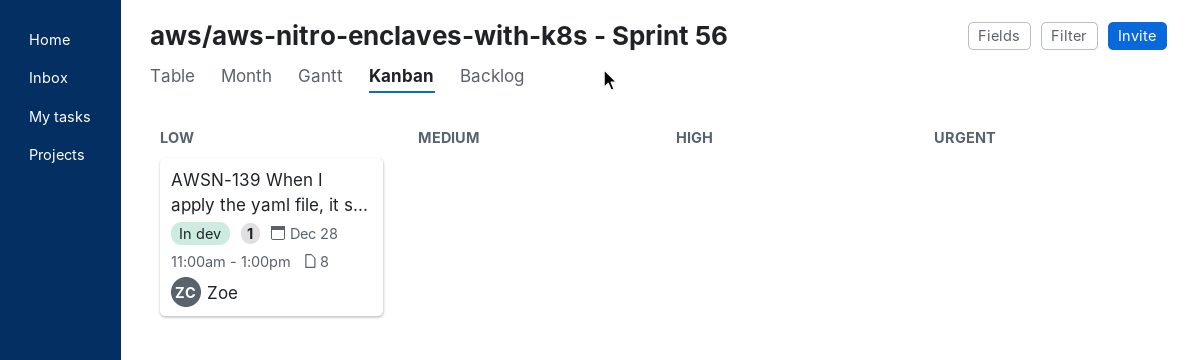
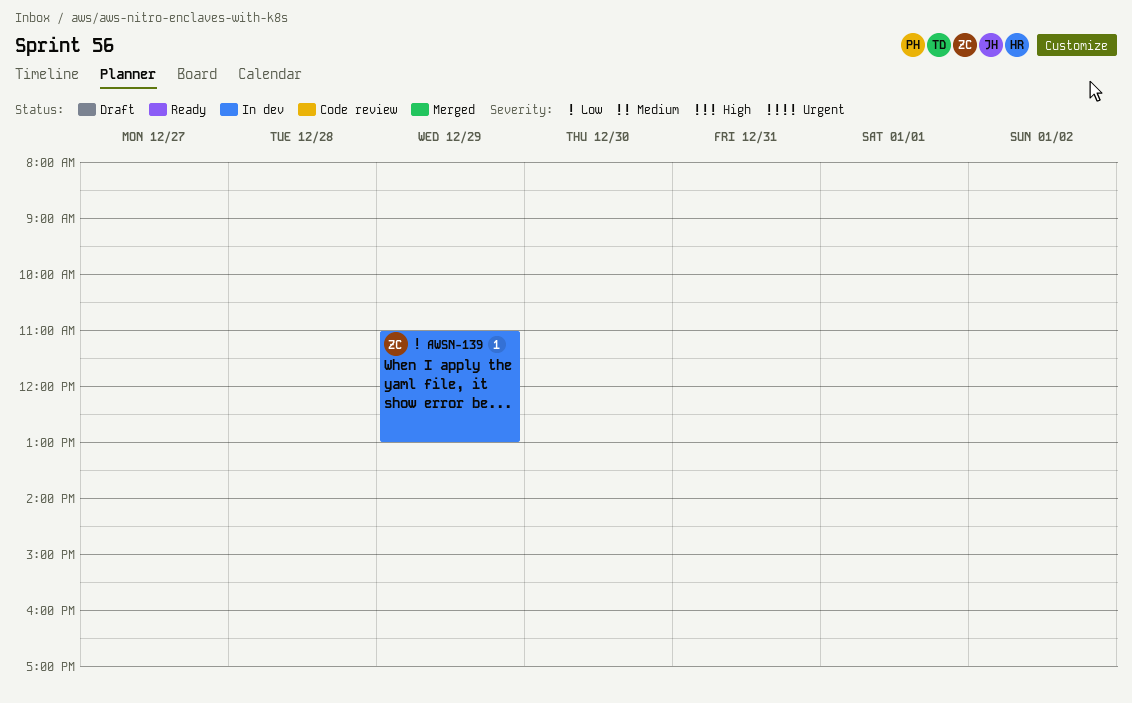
AWSN-139, day: Dec 28 -> Dec 29

